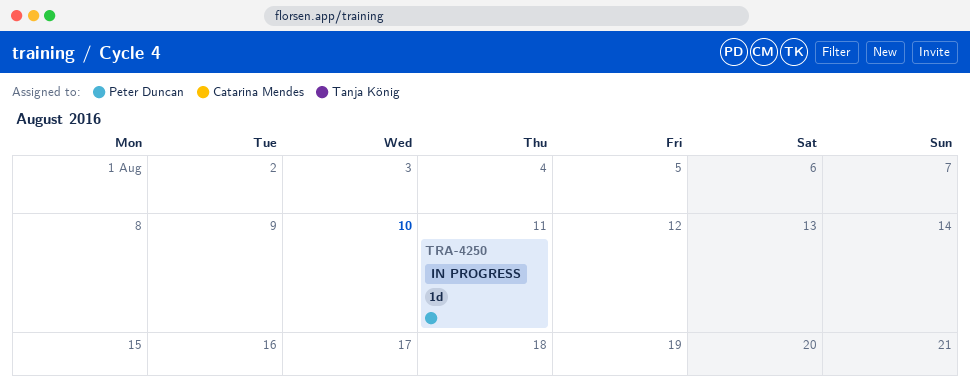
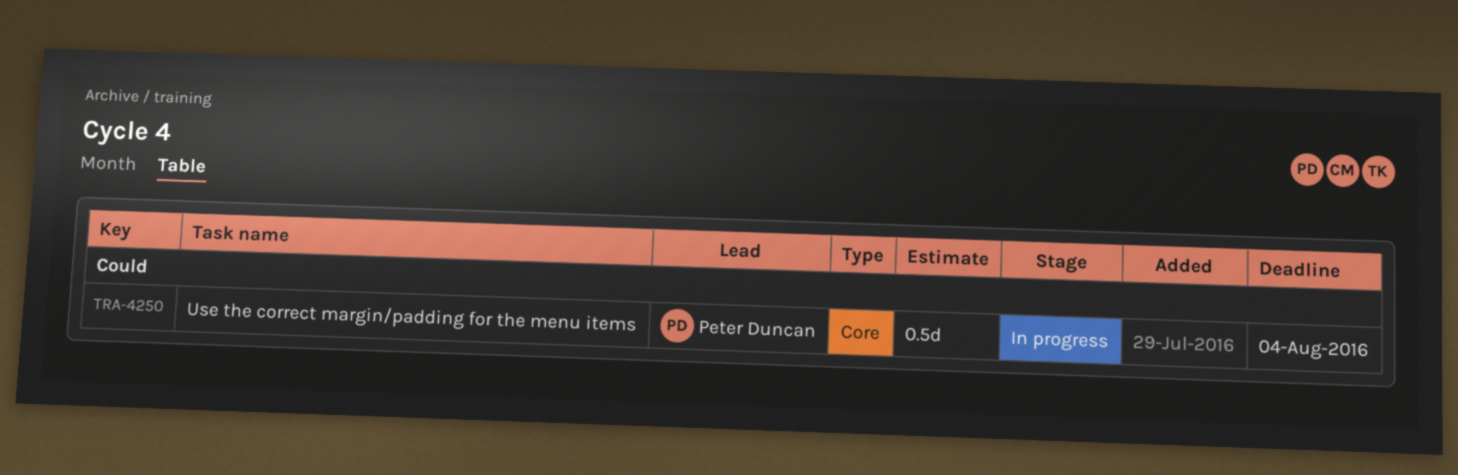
TRA-4250, estimate: 1d -> 0.5d
TRA-4250, due: Aug 11 -> Aug 4

